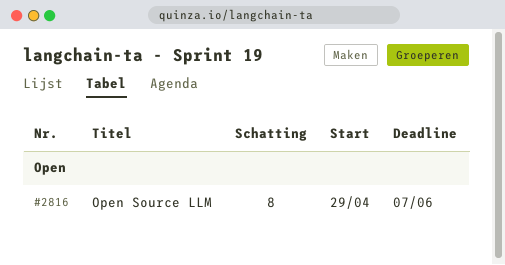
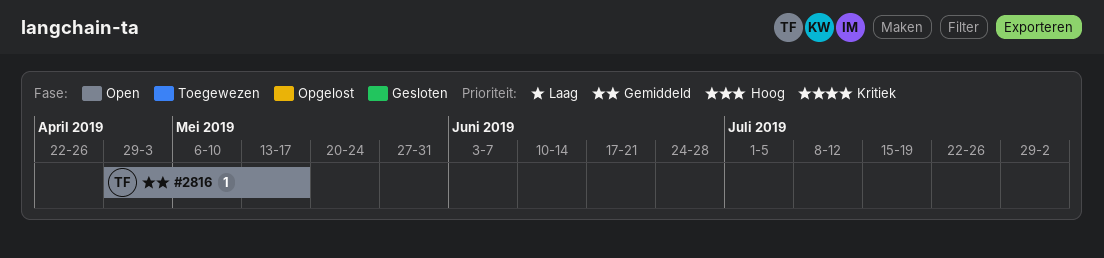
#2816, estimate: 8 -> 1
#2816, due: Jun 7 -> May 17

